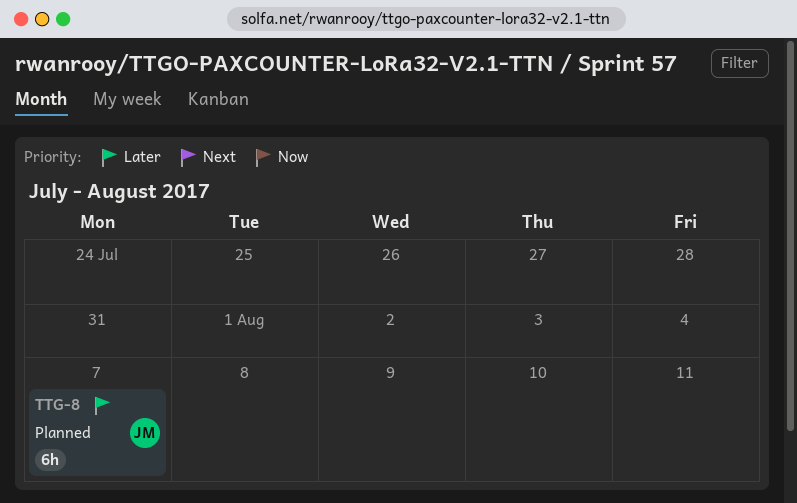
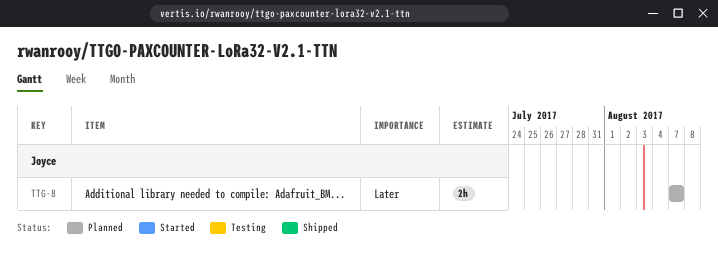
TTG-8, estimate: 6h -> 2h

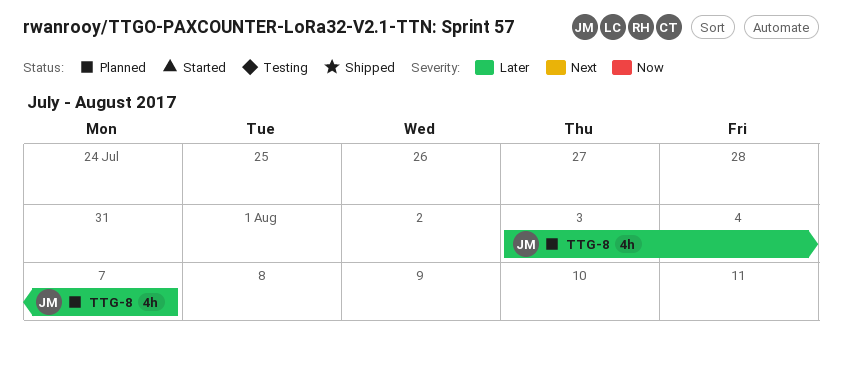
TTG-8, estimate: 2h -> 4h
TTG-8, start: Aug 7 -> Aug 3

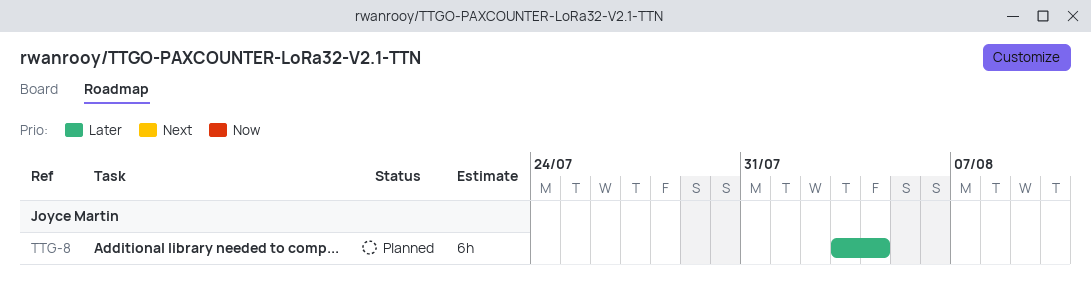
TTG-8, estimate: 4h -> 6h
TTG-8, due: Aug 7 -> Aug 4

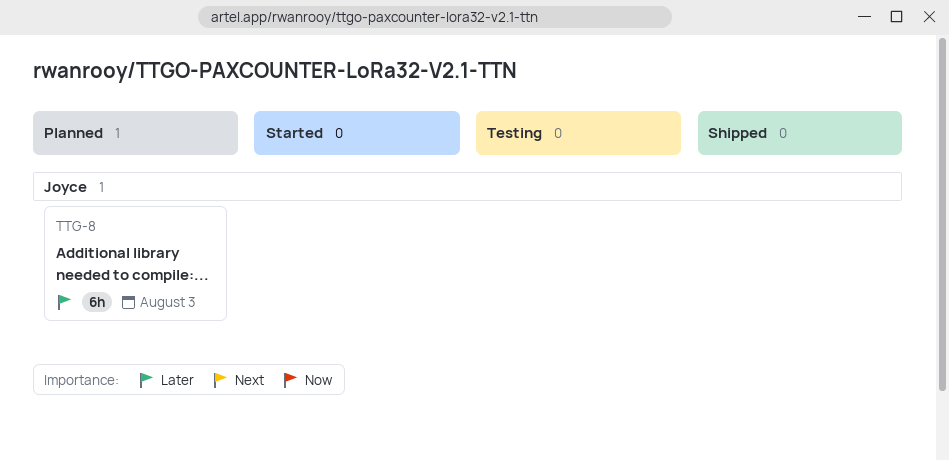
TTG-8, due: Aug 4 -> Aug 3

